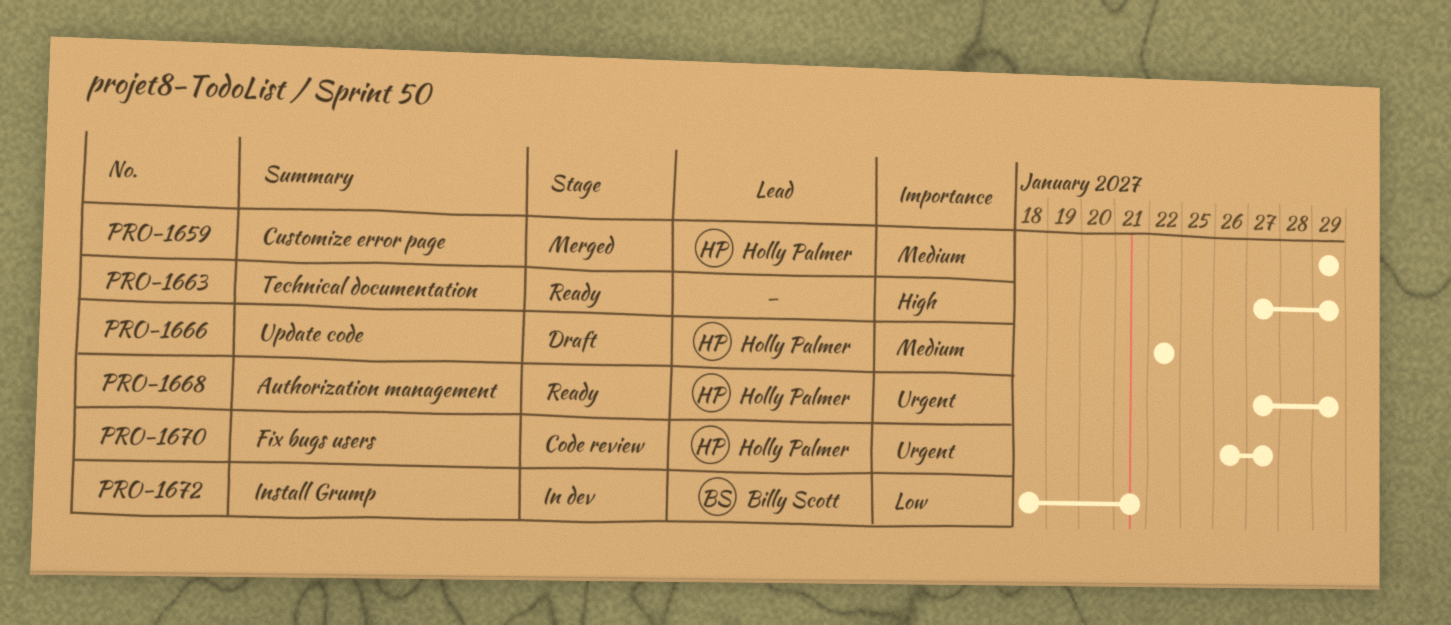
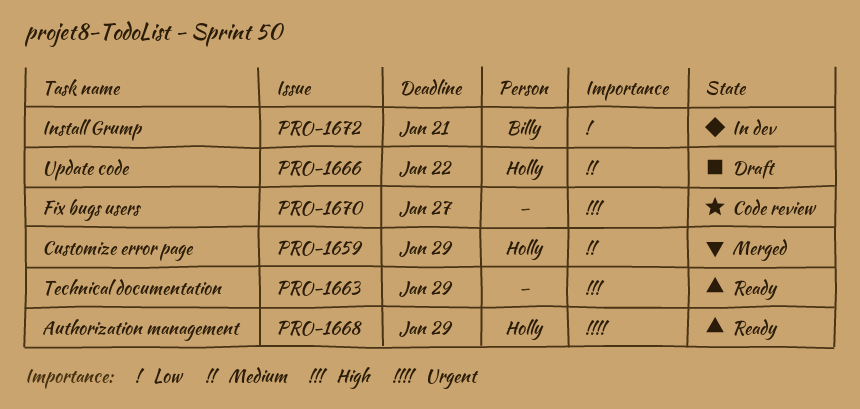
PRO-1670, owner: Holly Palmer -> none
PRO-1670, priority: Urgent -> High

